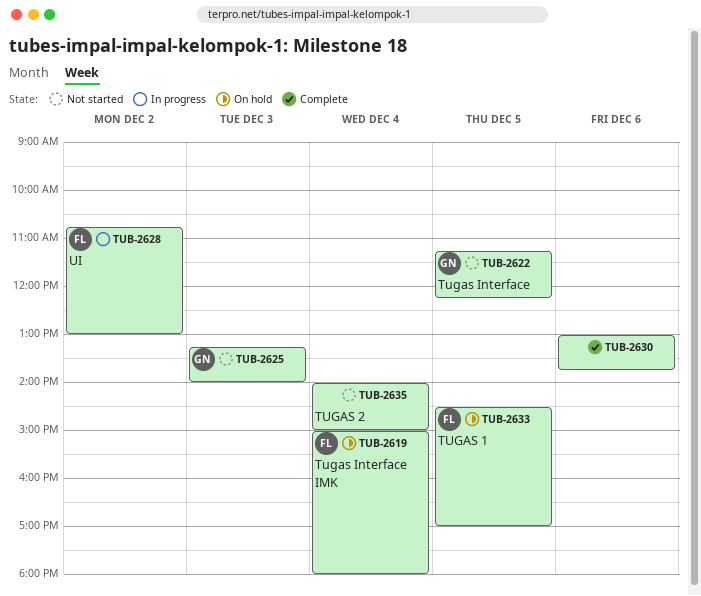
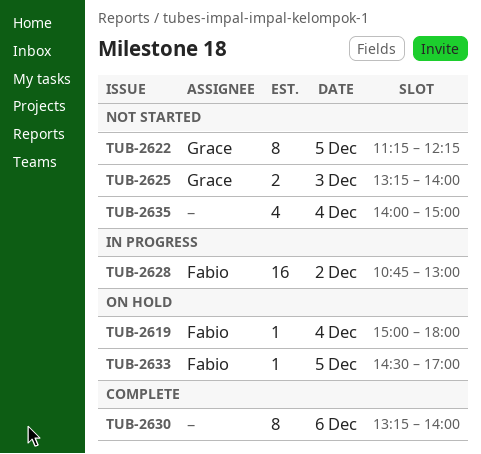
TUB-2630, begins: 13:00 -> 13:15
TUB-2630, ends: 13:45 -> 14:00

